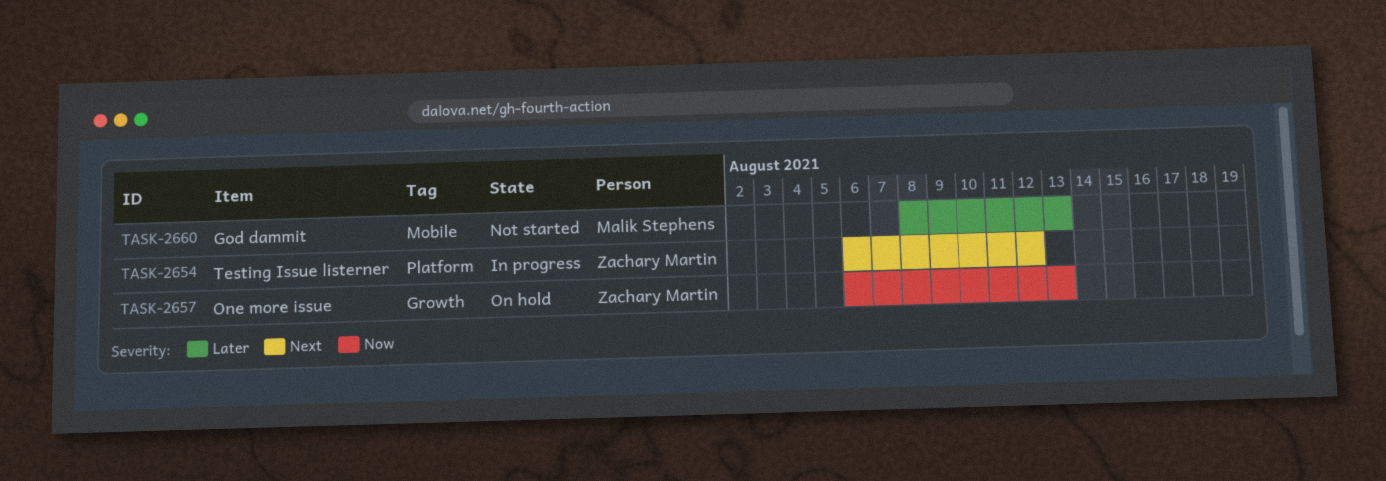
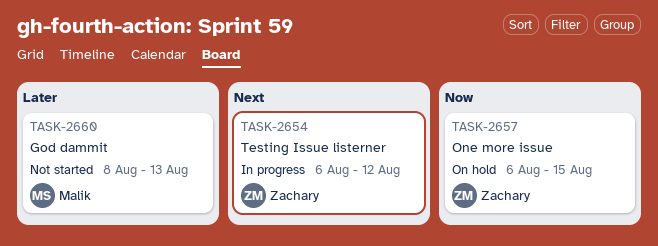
TASK-2657, due: Aug 13 -> Aug 15

